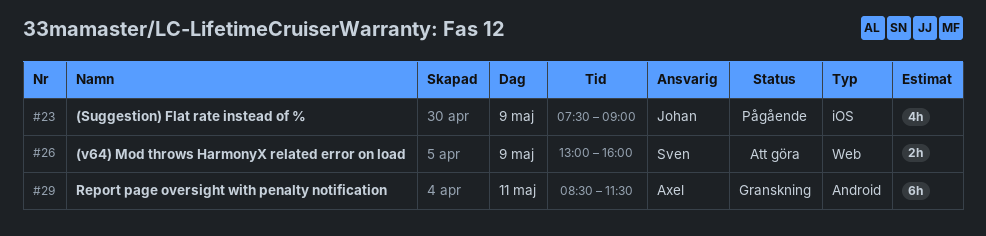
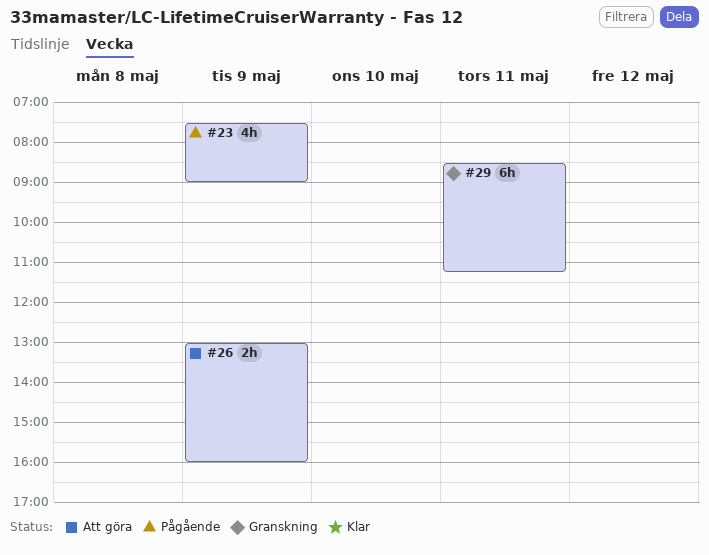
#29, ends: 11:30 -> 11:15

